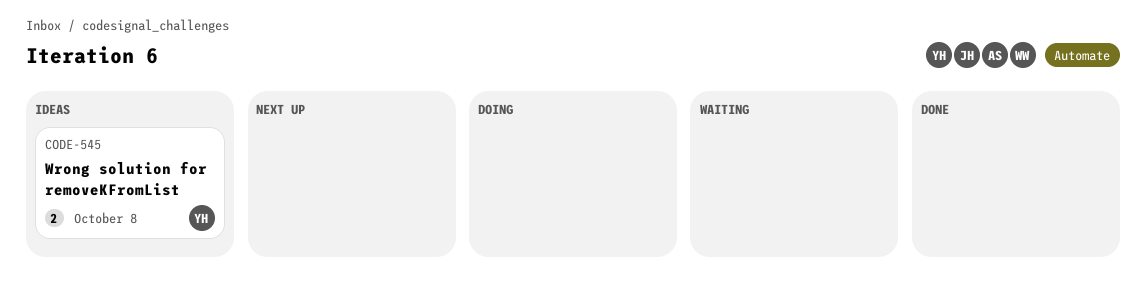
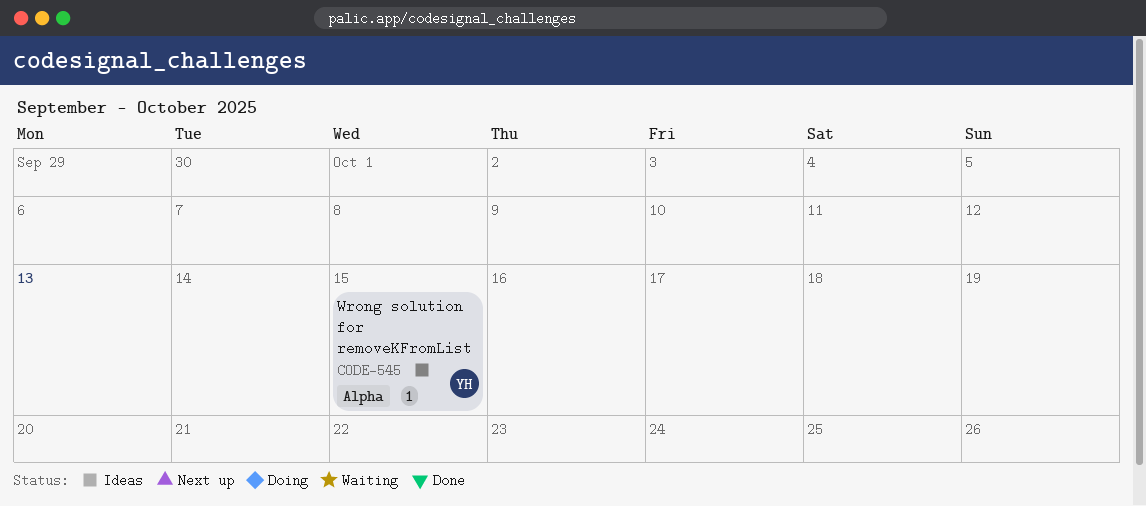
CODE-545, estimate: 2 -> 1
CODE-545, due: Oct 8 -> Oct 15

